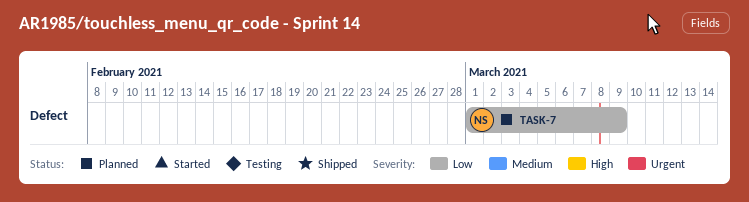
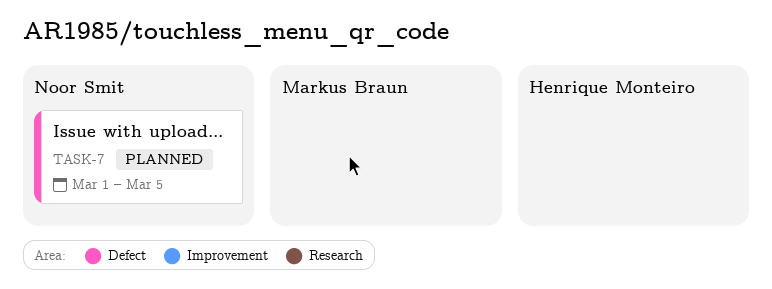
TASK-7, due: Mar 9 -> Mar 5

